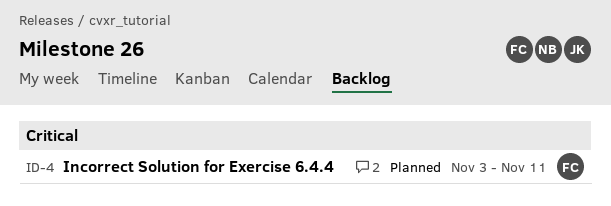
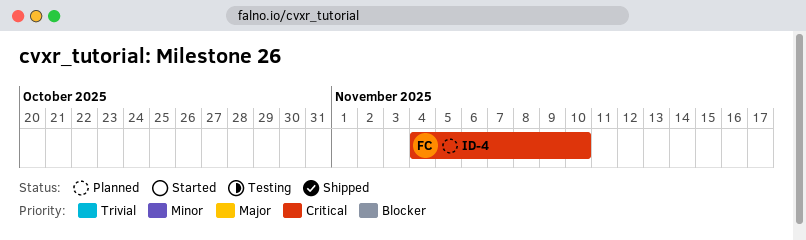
ID-4, start: Nov 3 -> Nov 4
ID-4, due: Nov 11 -> Nov 10

